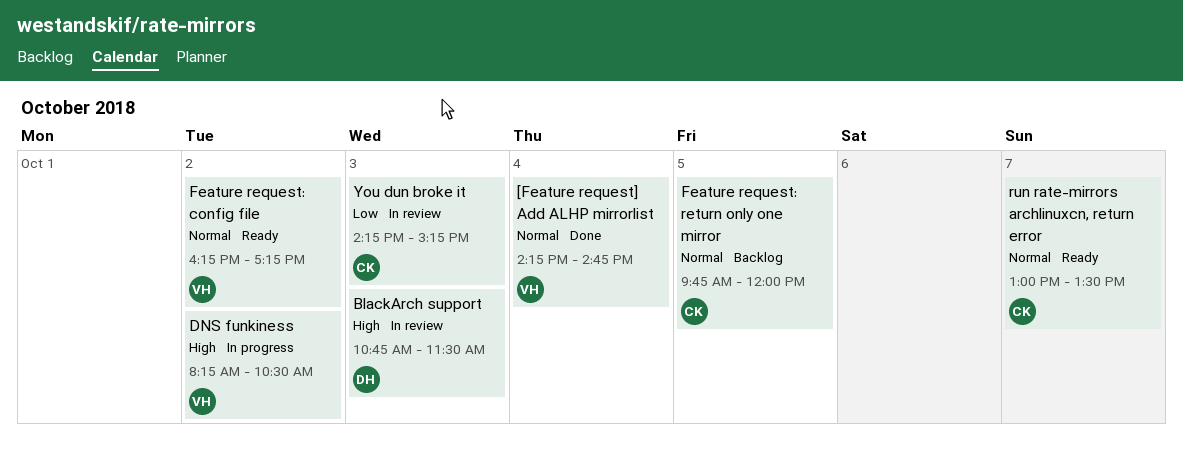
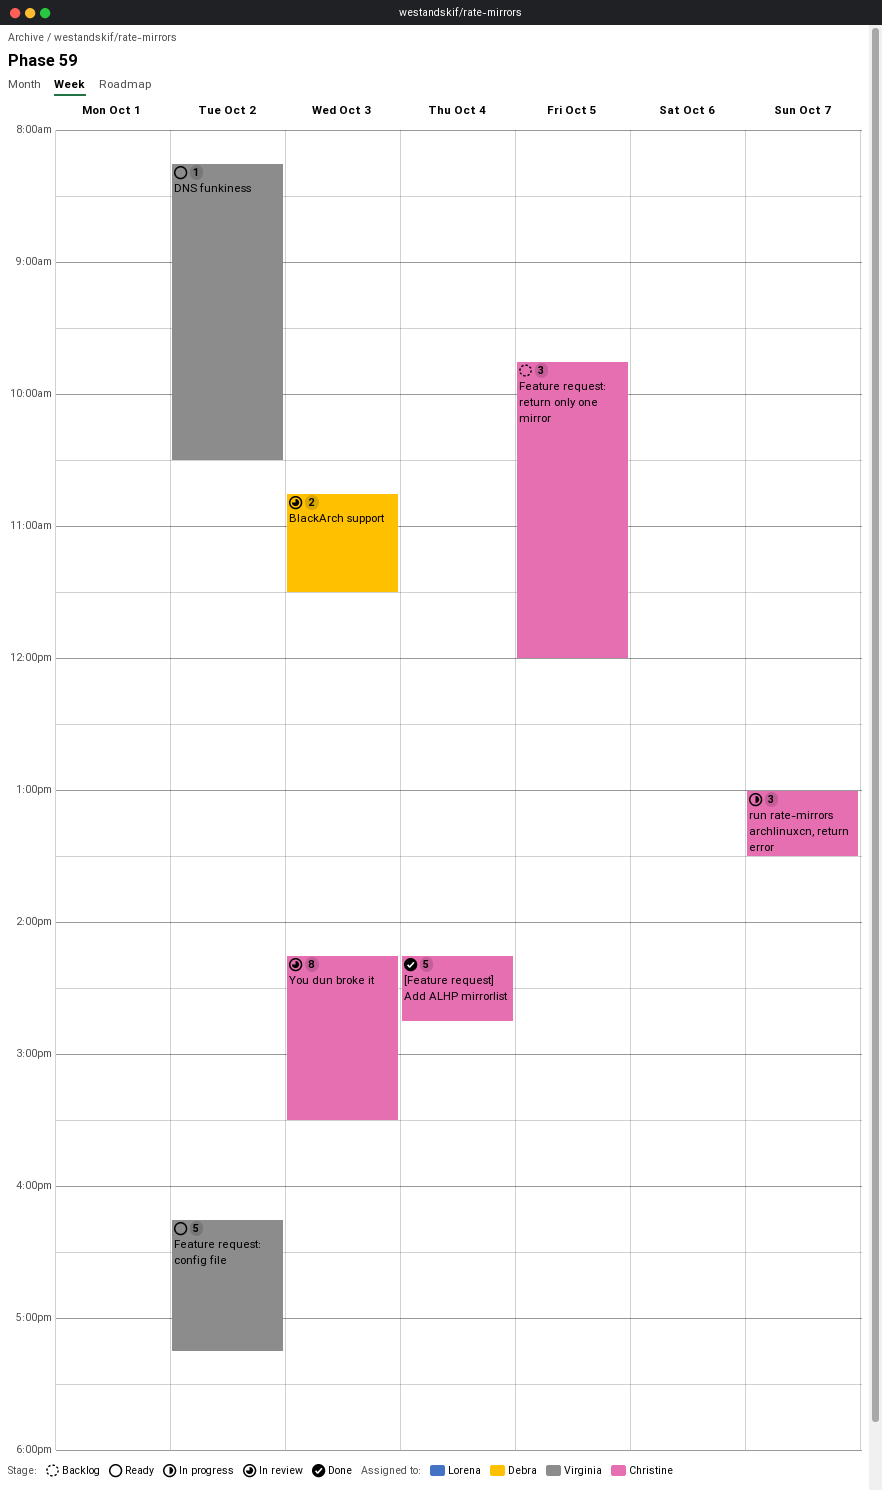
[Feature request] Add ALHP mirrorlist, owner: Virginia -> Christine
DNS funkiness, status: In progress -> Ready
run rate-mirrors archlinuxcn, return error, status: Ready -> In progress
You dun broke it, ends: 15:15 -> 15:30

